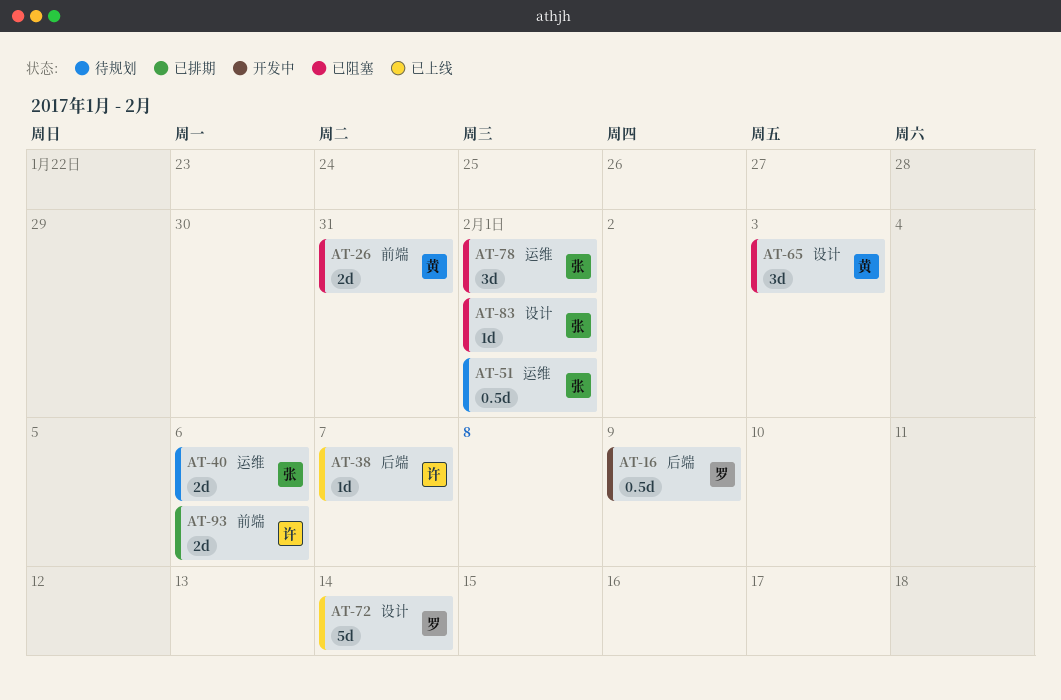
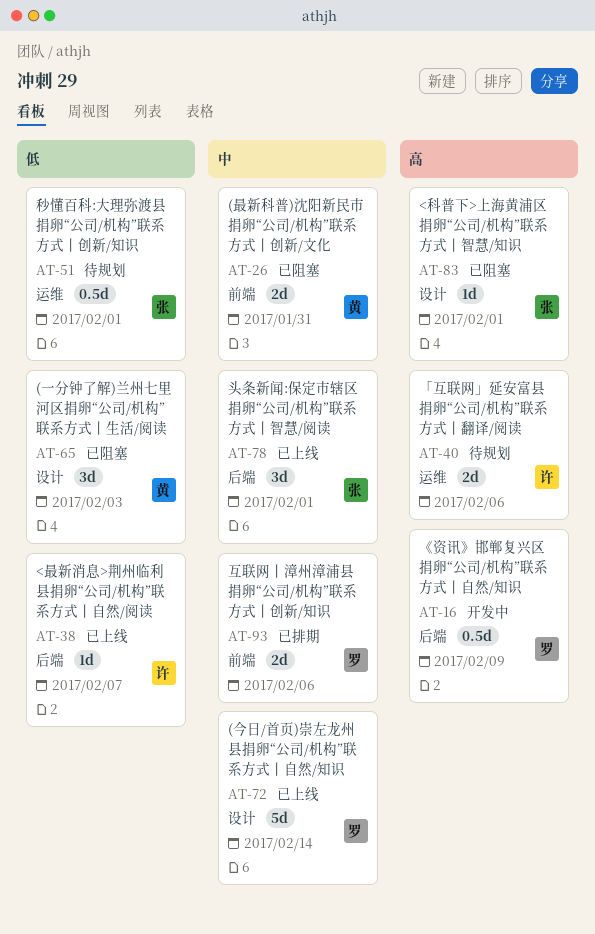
AT-40, owner: 张 -> 许
AT-78, status: 已阻塞 -> 已上线
AT-78, label: 运维 -> 后端
AT-93, owner: 许 -> 罗

